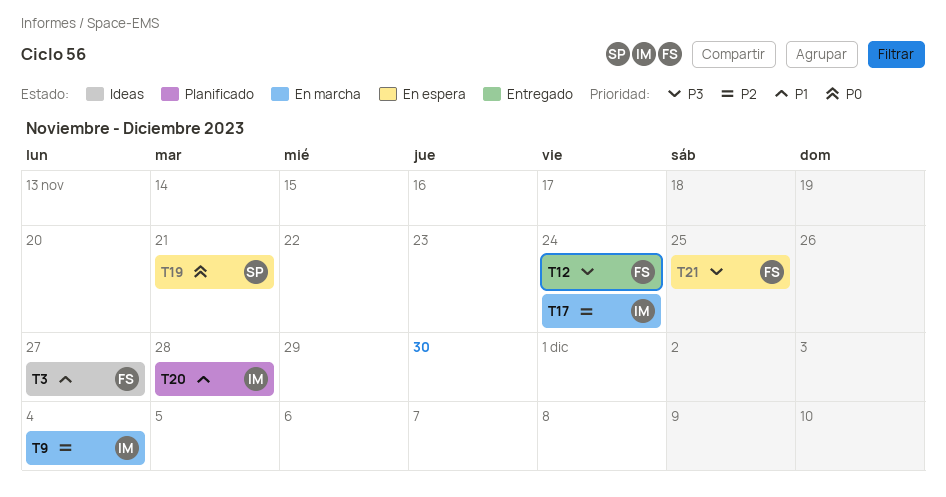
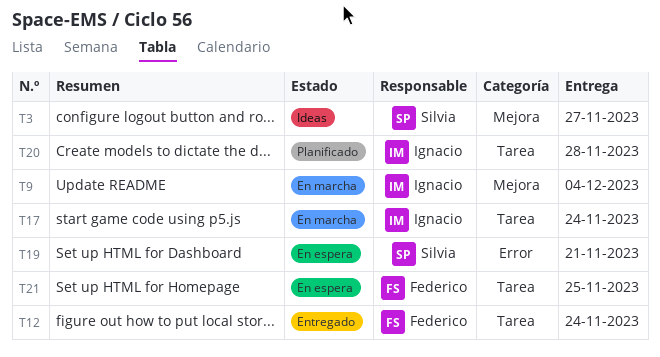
T3, owner: Federico -> Silvia

